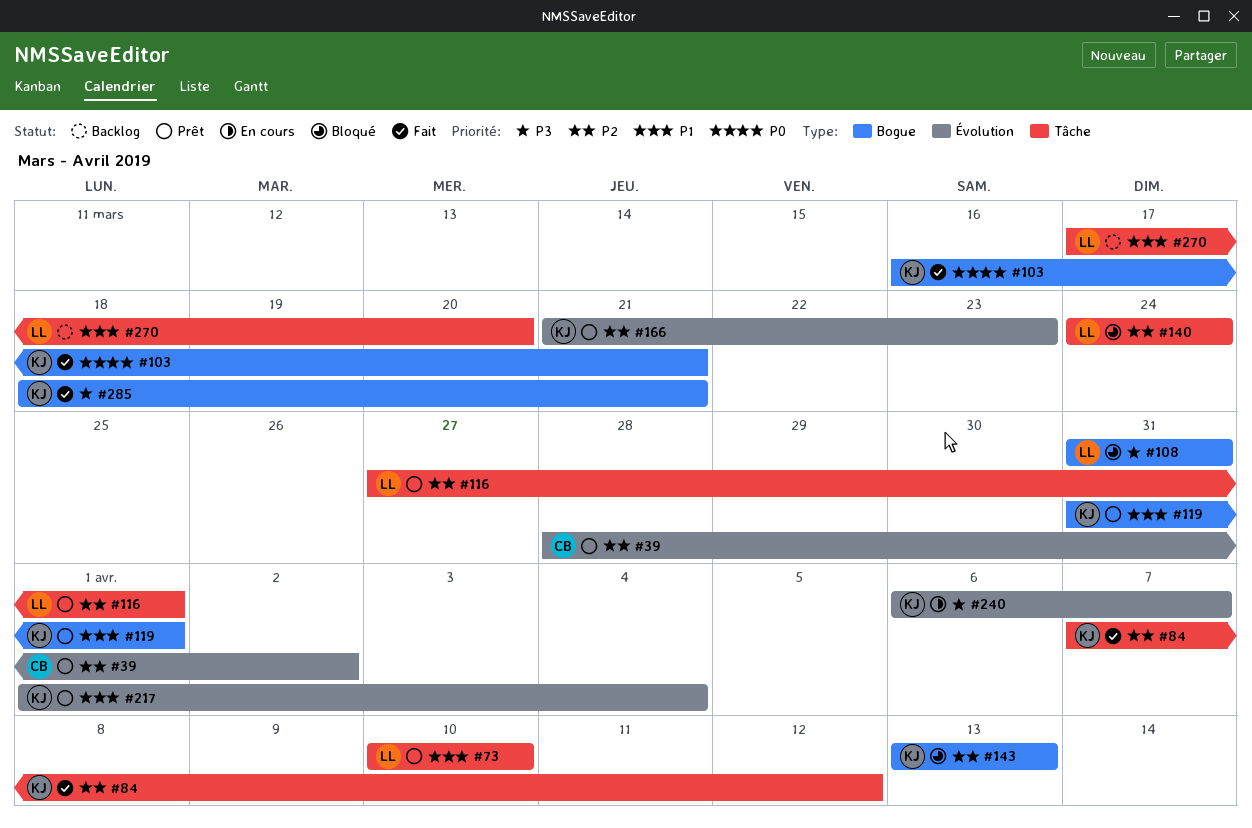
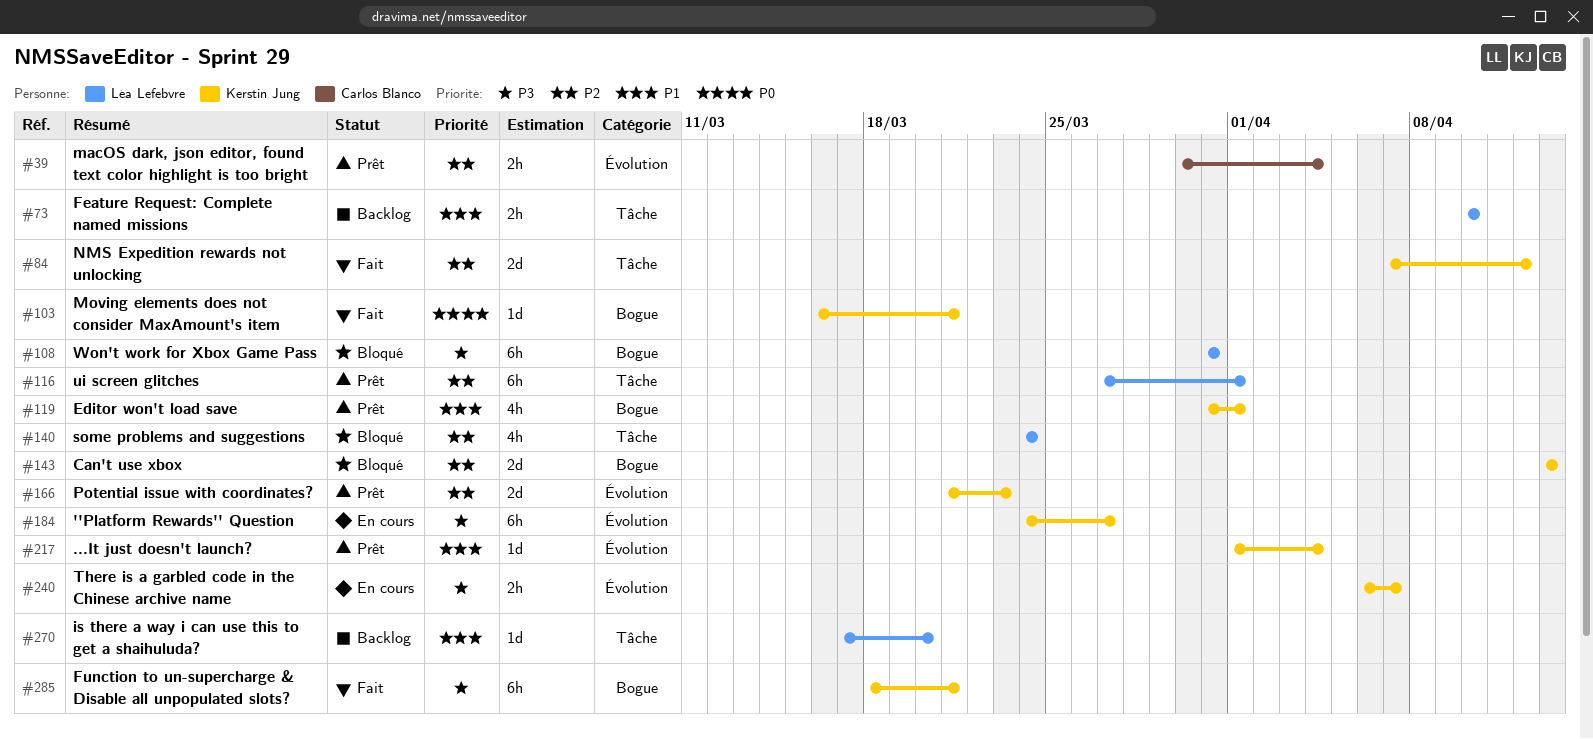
#39, start: Mar 28 -> Mar 30
#39, due: Apr 2 -> Apr 4
#73, status: Prêt -> Backlog
#184: none -> present

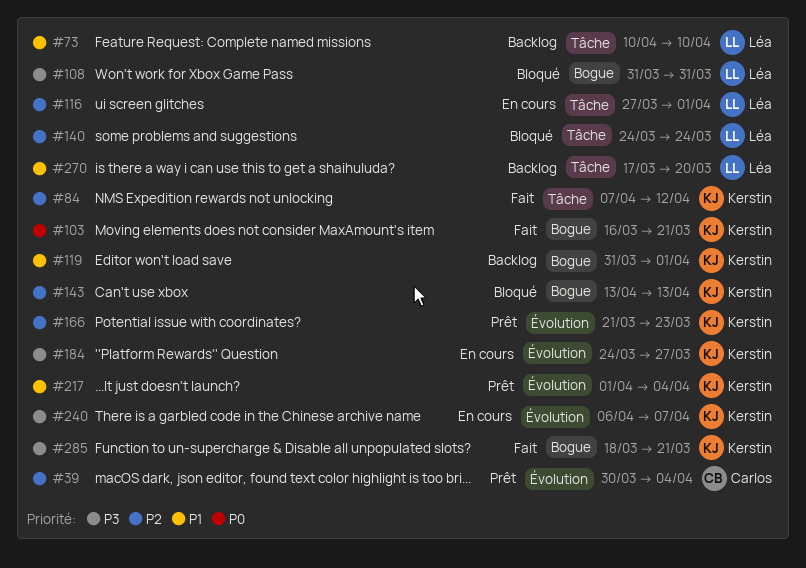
#116, status: Prêt -> En cours
#119, status: Prêt -> Backlog

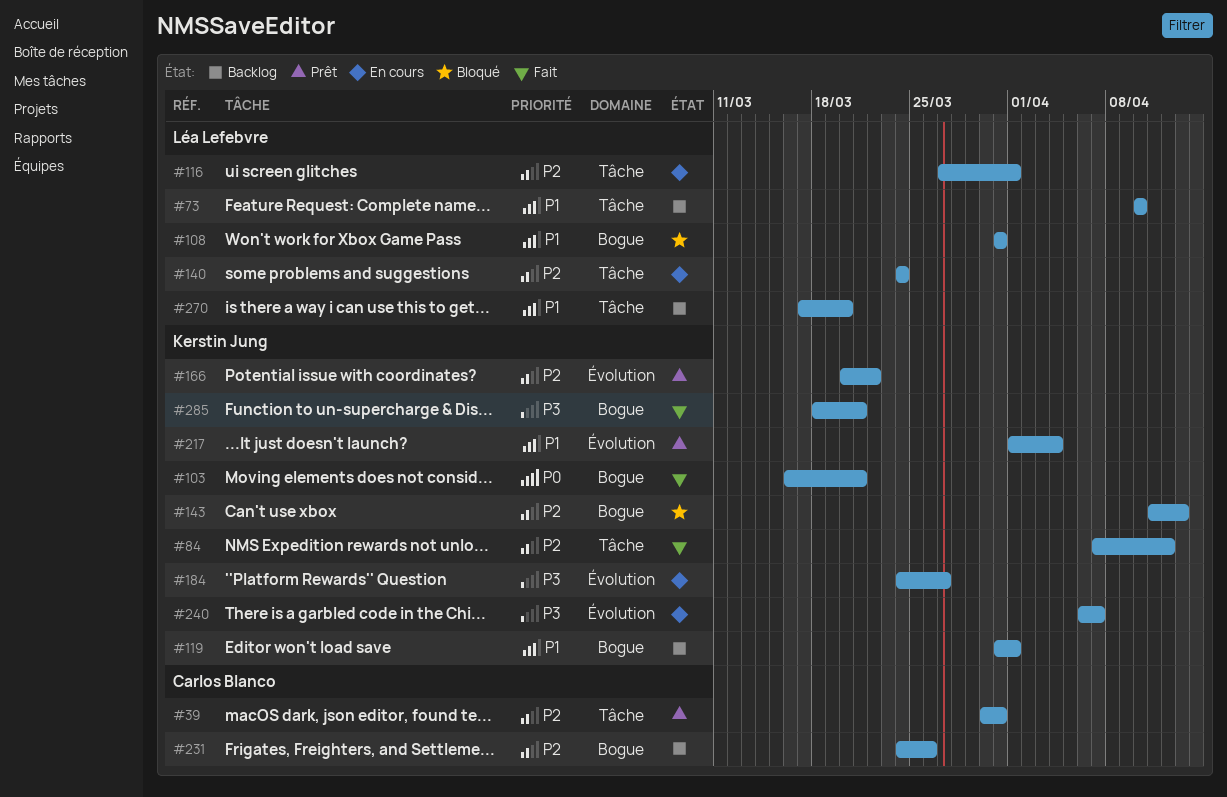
#39, label: Évolution -> Tâche
#39, due: Apr 4 -> Mar 31
#108, priority: P3 -> P1
#140, status: Bloqué -> En cours
#143, start: Apr 13 -> Apr 11
#166, start: Mar 21 -> Mar 20
#166, due: Mar 23 -> Mar 22
#231: none -> present

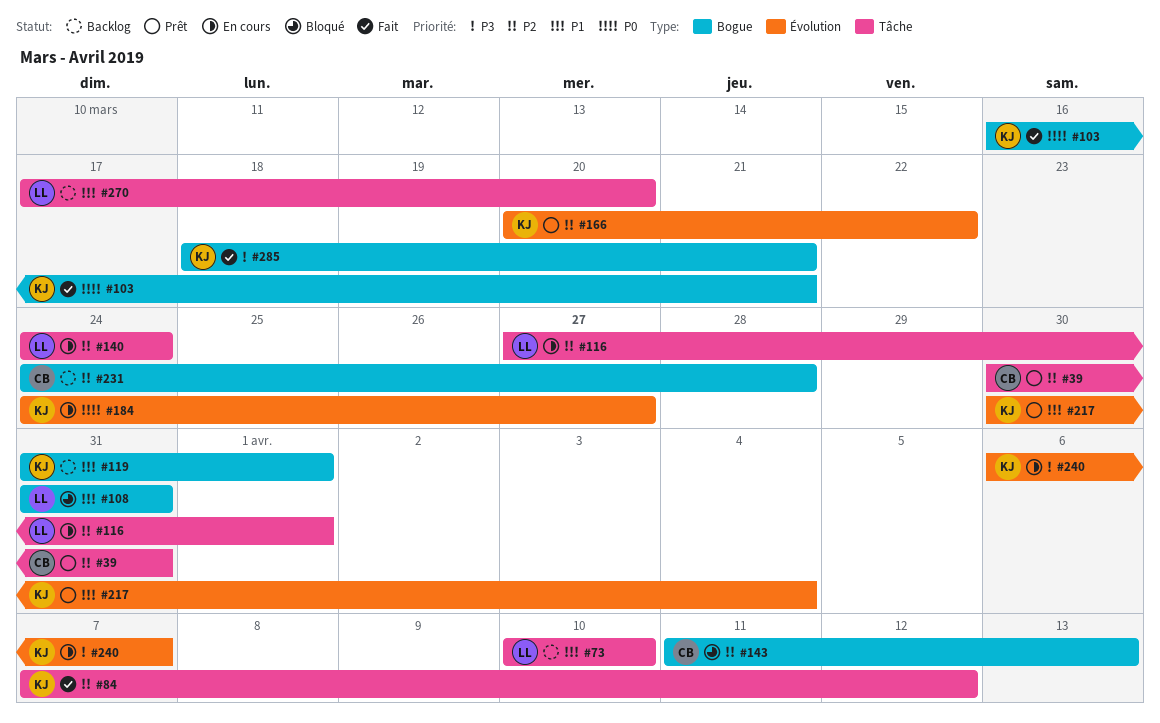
#143, owner: Kerstin Jung -> Carlos Blanco
#184, priority: P3 -> P0
#217, start: Apr 1 -> Mar 30
#231, due: Mar 26 -> Mar 28

